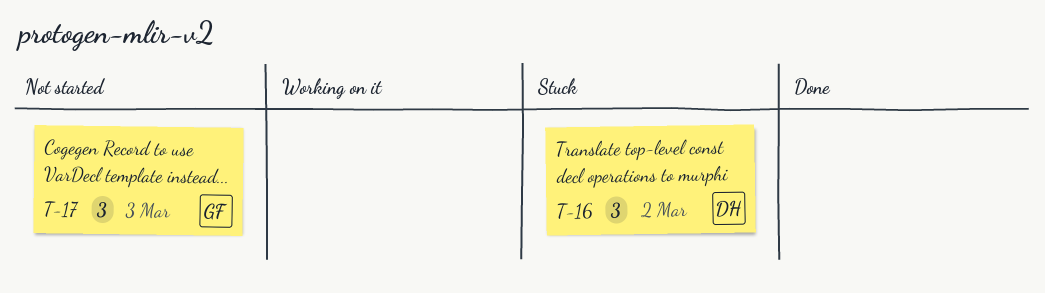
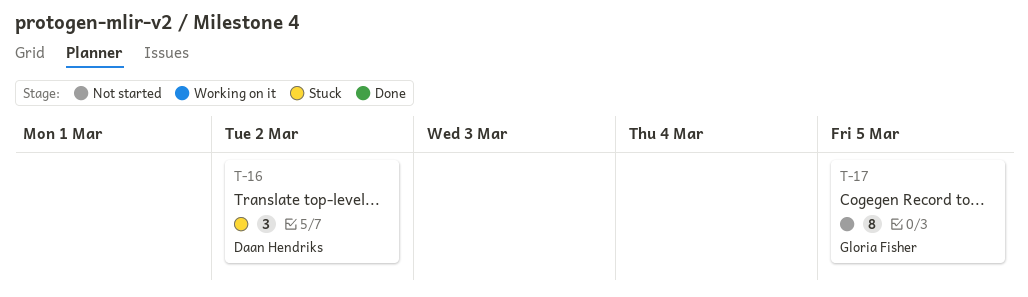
T-17, estimate: 3 -> 8
T-17, due: Mar 3 -> Mar 5

